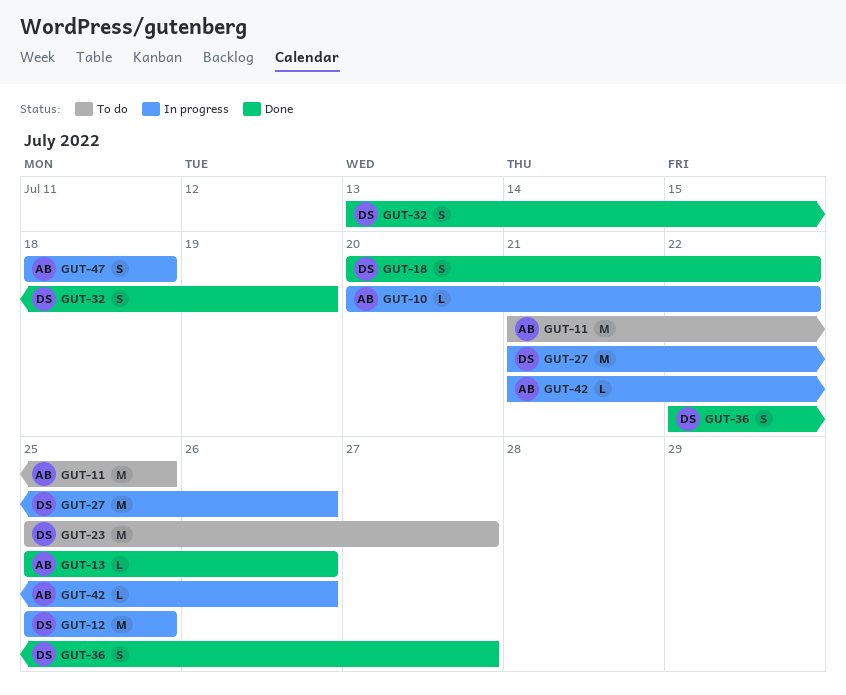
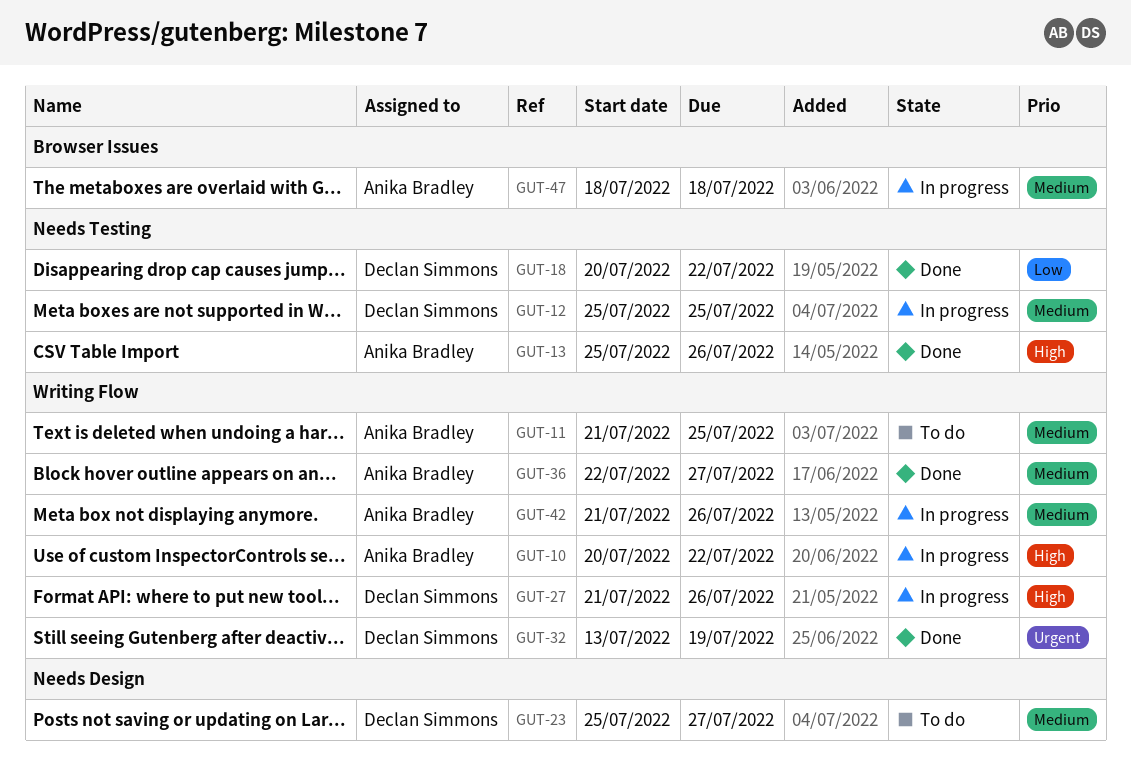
GUT-36, owner: Declan Simmons -> Anika Bradley

